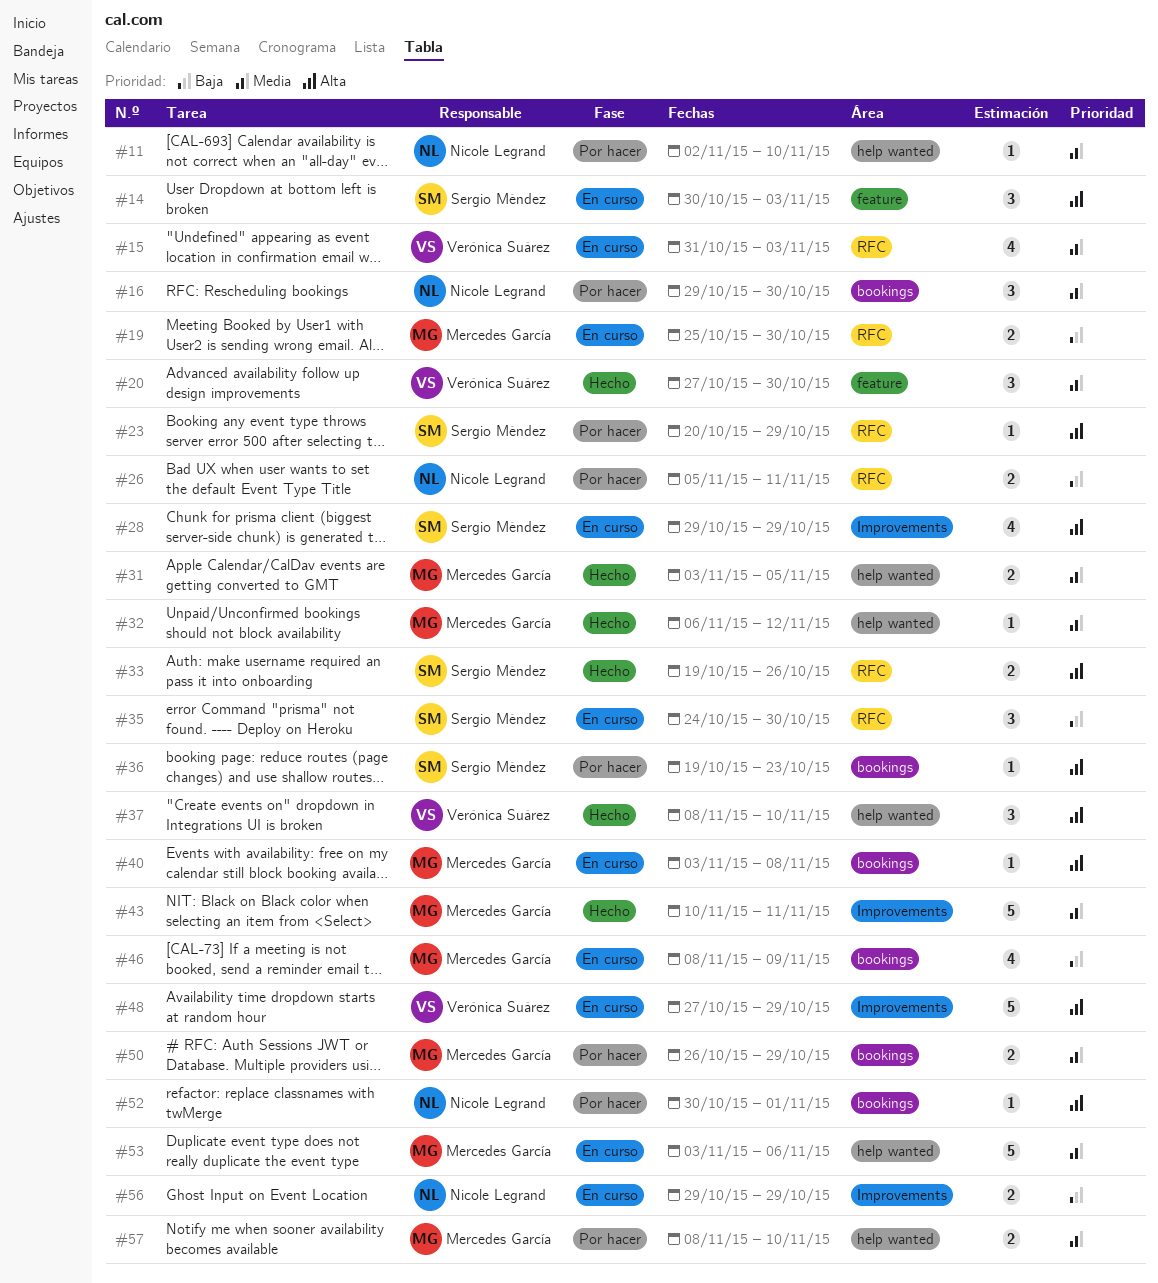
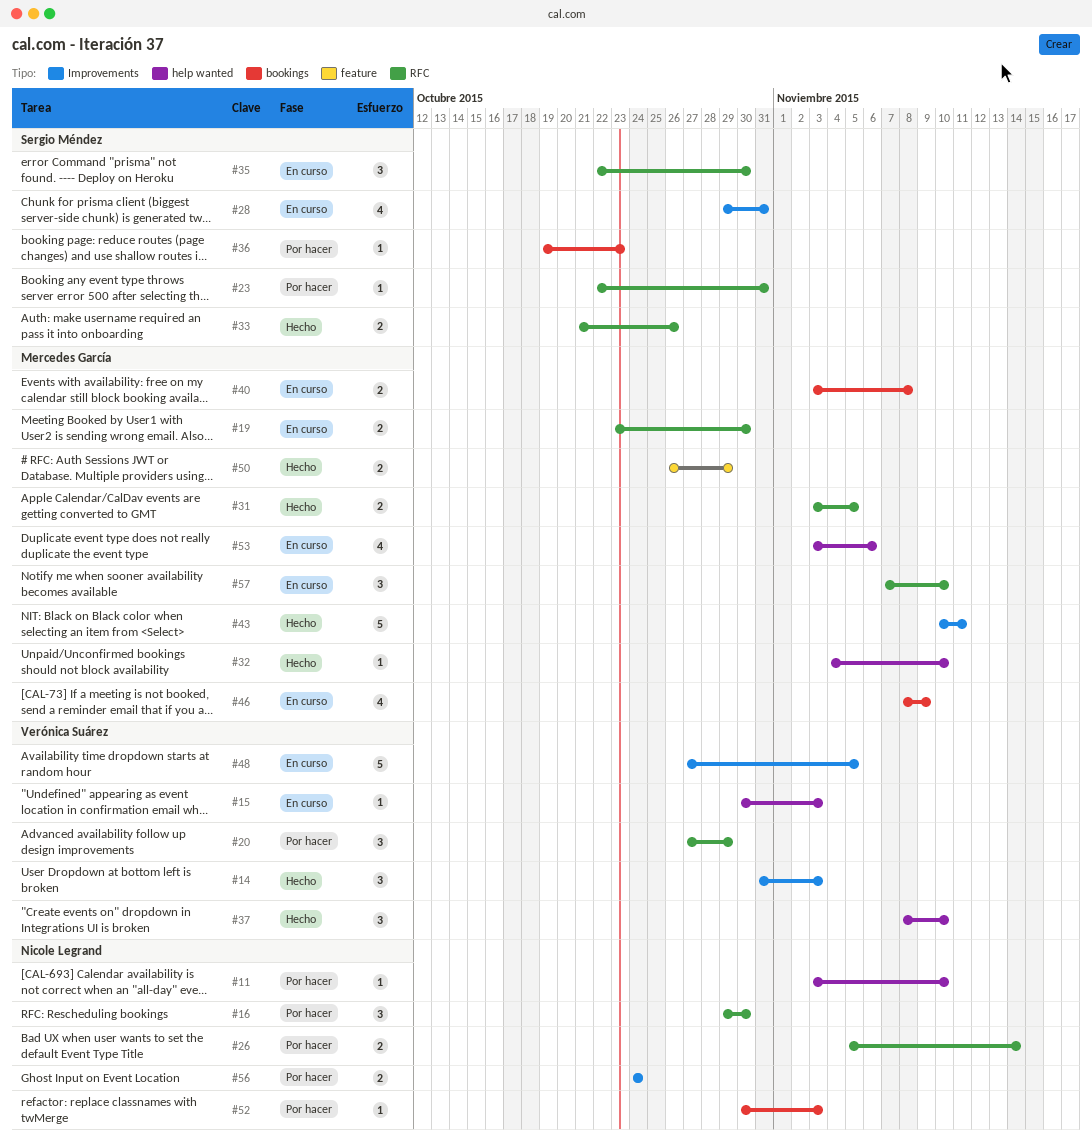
#11, start: Nov 2 -> Nov 3
#14, status: En curso -> Hecho
#14, owner: Sergio Méndez -> Verónica Suárez
#14, label: feature -> Improvements
#14, start: Oct 30 -> Oct 31
#15, label: RFC -> help wanted
#15, estimate: 4 -> 1
#15, start: Oct 31 -> Oct 30
#16, label: bookings -> RFC
#19, start: Oct 25 -> Oct 23
#20, status: Hecho -> Por hacer
#20, label: feature -> RFC
#20, due: Oct 30 -> Oct 29
#23, start: Oct 20 -> Oct 22
#23, due: Oct 29 -> Oct 31
#26, due: Nov 11 -> Nov 14
#28, due: Oct 29 -> Oct 31
#31, label: help wanted -> RFC
#32, start: Nov 6 -> Nov 4
#32, due: Nov 12 -> Nov 10
#33, start: Oct 19 -> Oct 21
#35, start: Oct 24 -> Oct 22
#40, estimate: 1 -> 2
#48, due: Oct 29 -> Nov 5
#50, status: Por hacer -> Hecho
#50, label: bookings -> feature
#52, due: Nov 1 -> Nov 3
#53, estimate: 5 -> 4
#56, status: En curso -> Por hacer
#56, start: Oct 29 -> Oct 24
#56, due: Oct 29 -> Oct 24
#57, status: Por hacer -> En curso
#57, label: help wanted -> RFC
#57, estimate: 2 -> 3
#57, start: Nov 8 -> Nov 7

